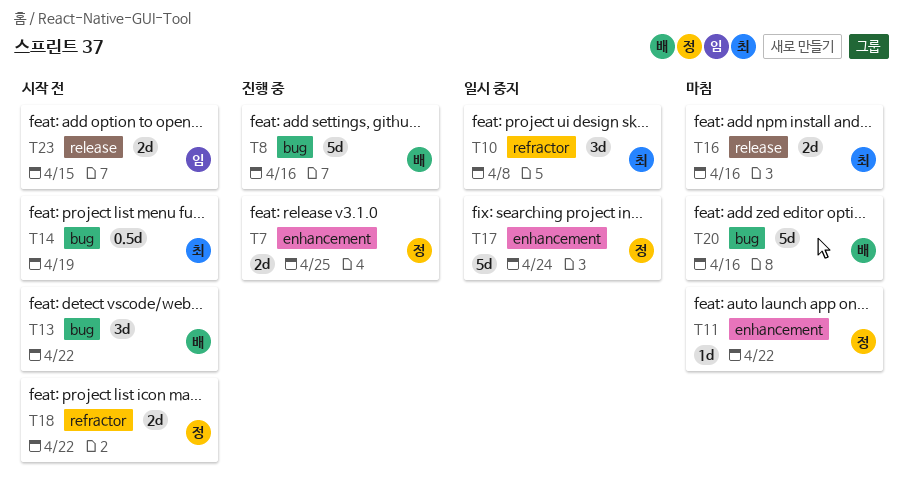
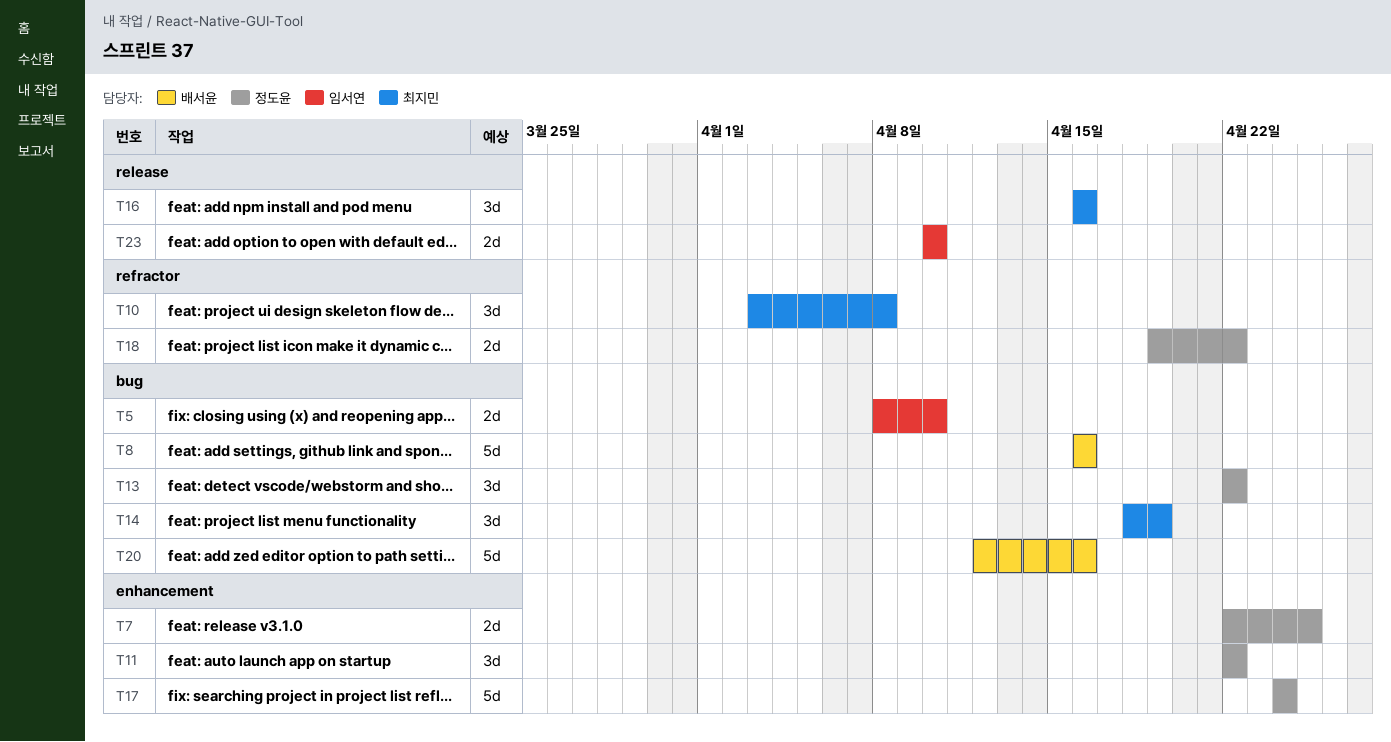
T5: none -> present
T11, estimate: 1d -> 3d
T13, owner: 배서윤 -> 정도윤
T14, estimate: 0.5d -> 3d
T16, estimate: 2d -> 3d
T23, due: Apr 15 -> Apr 10

